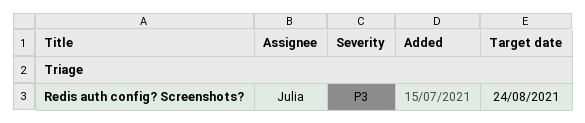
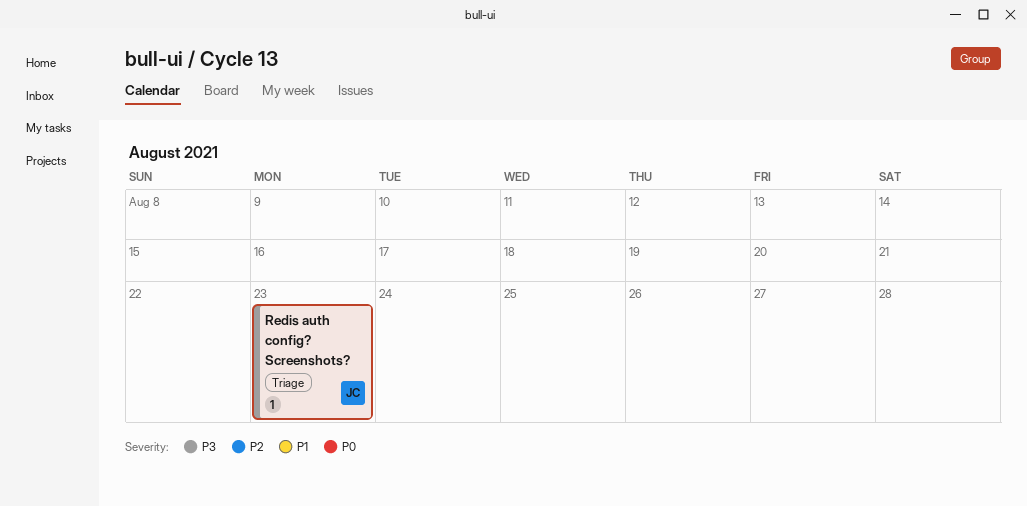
Redis auth config? Screenshots?, due: Aug 24 -> Aug 23

